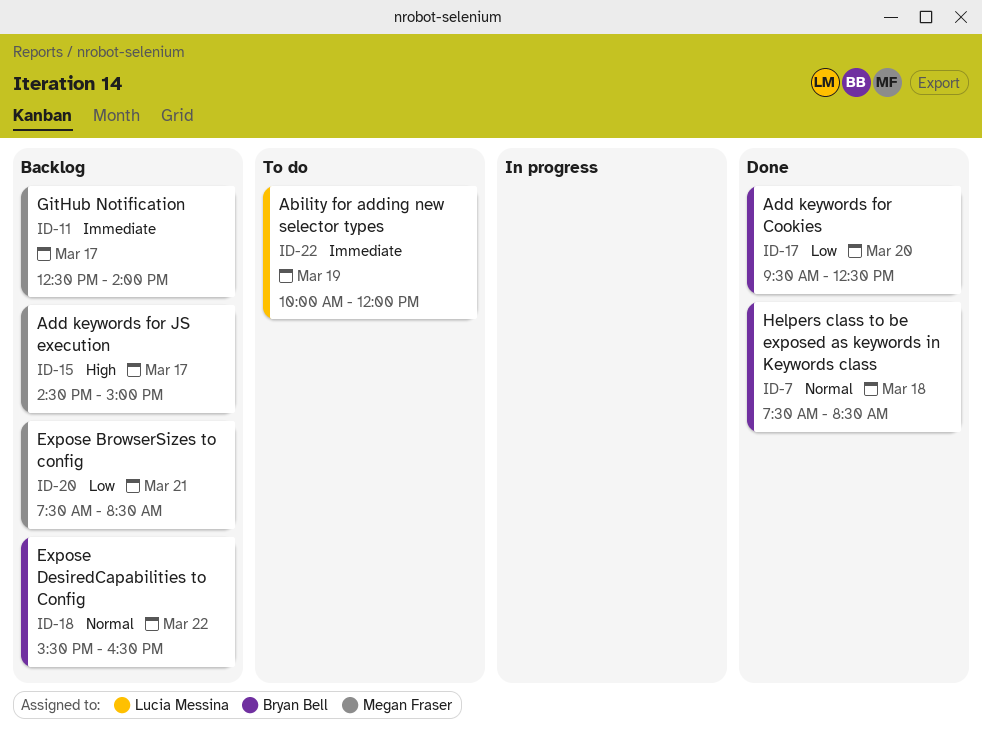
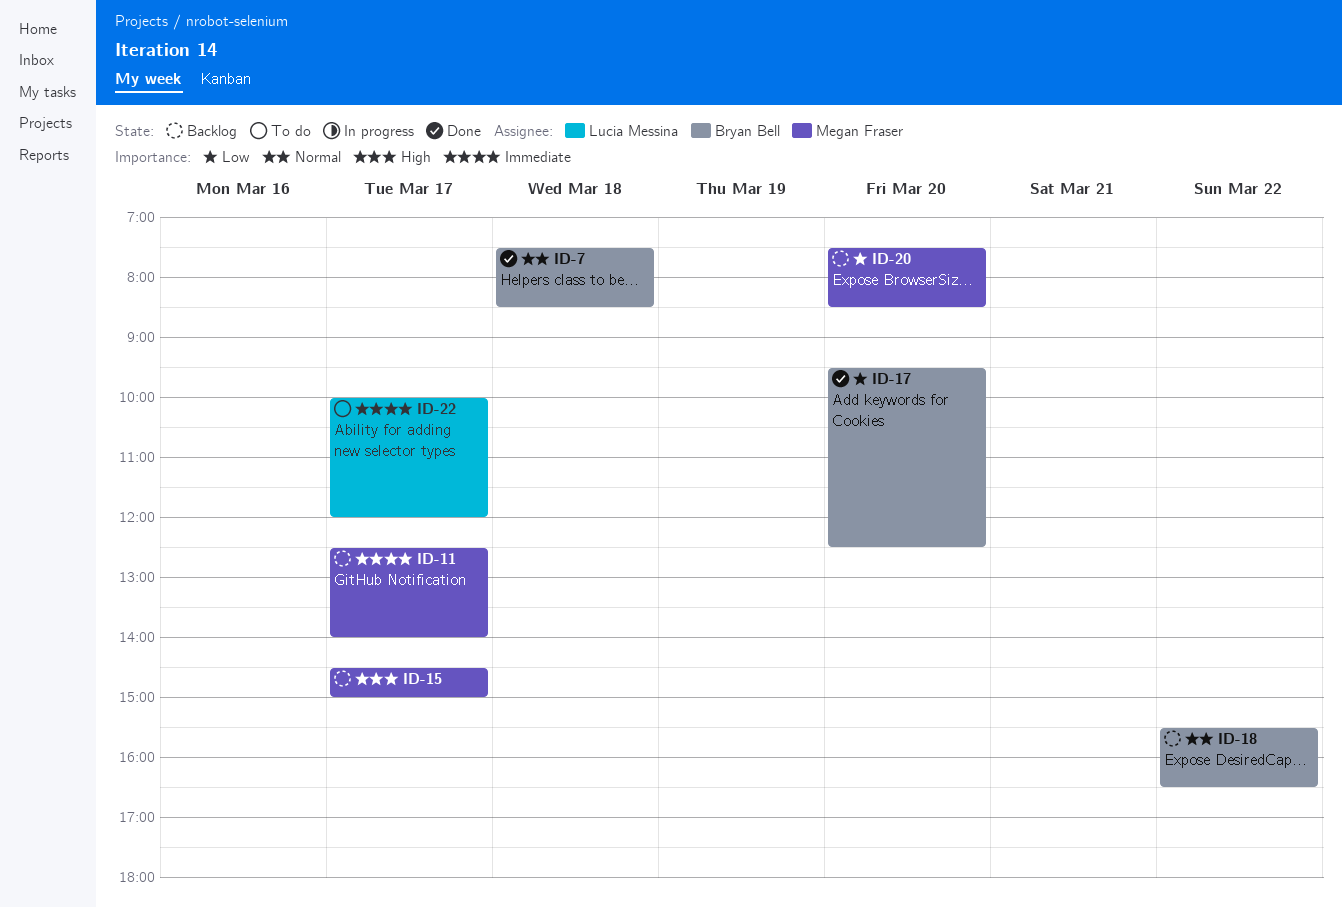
ID-20, day: Mar 21 -> Mar 20
ID-22, day: Mar 19 -> Mar 17

